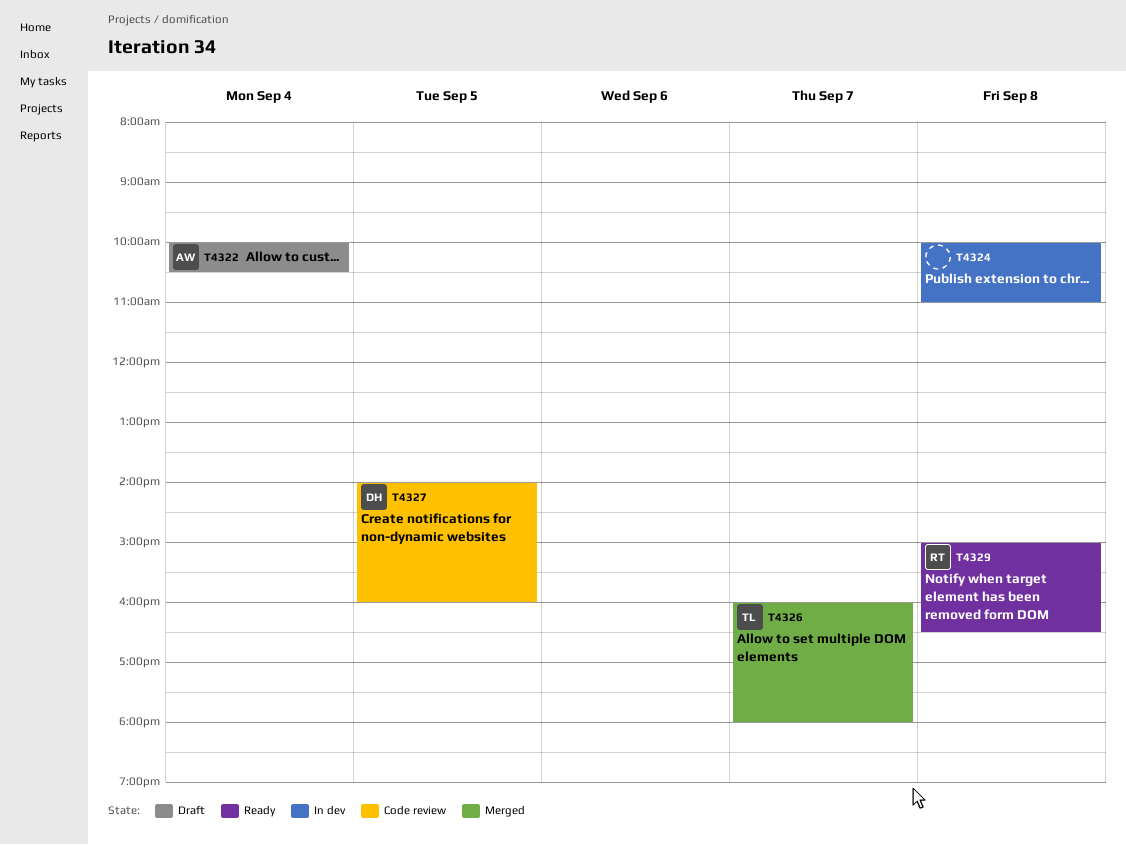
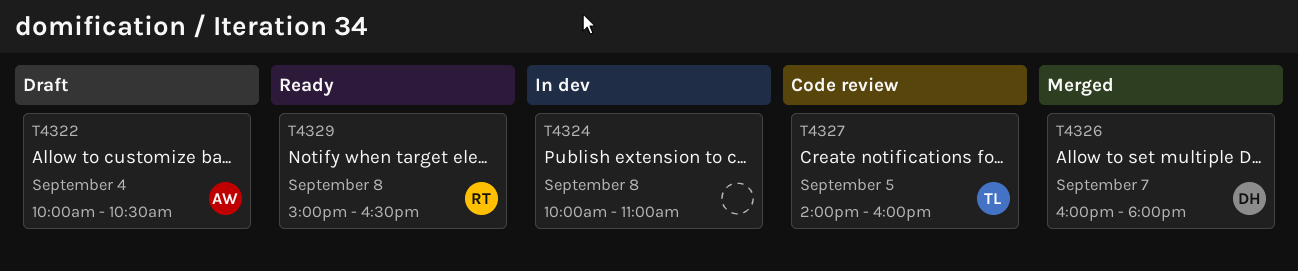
T4326, owner: TL -> DH
T4327, owner: DH -> TL

